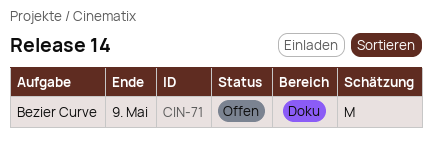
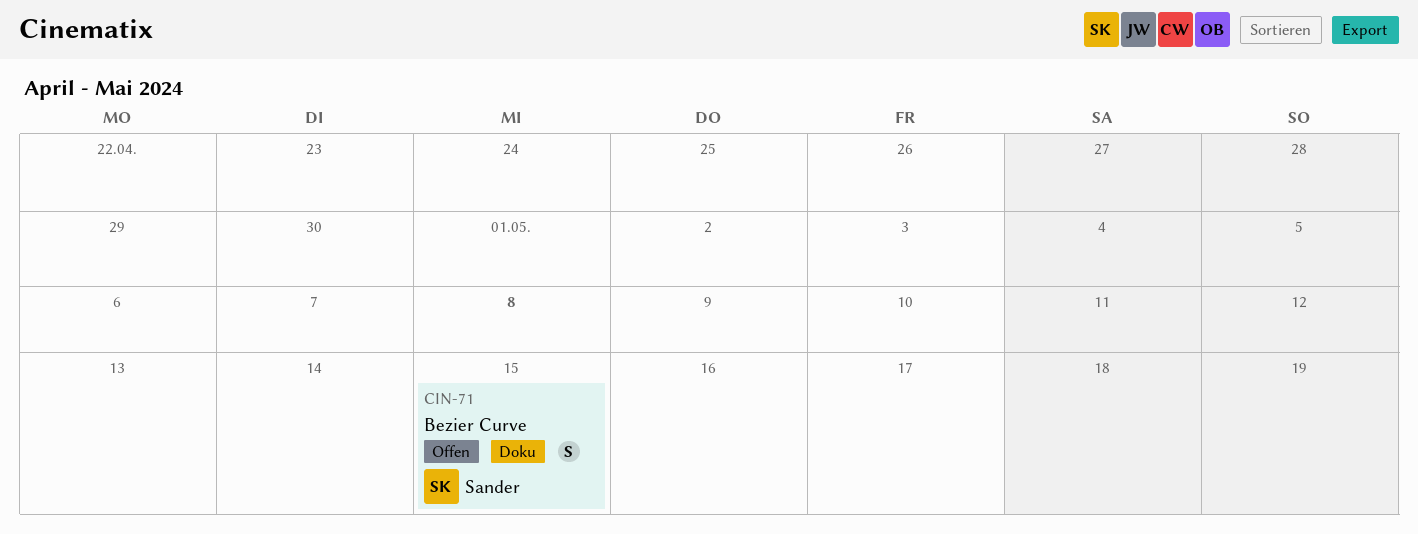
CIN-71, estimate: M -> S
CIN-71, due: May 9 -> May 15

